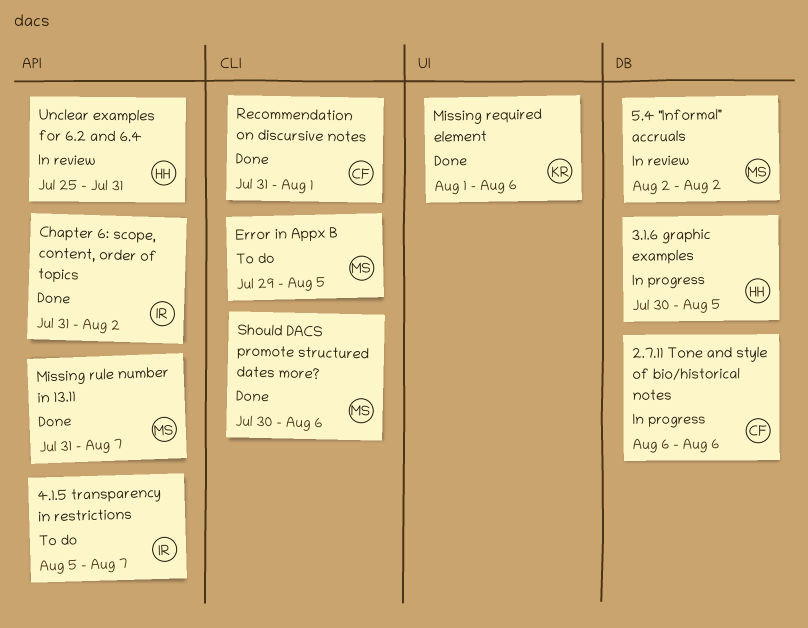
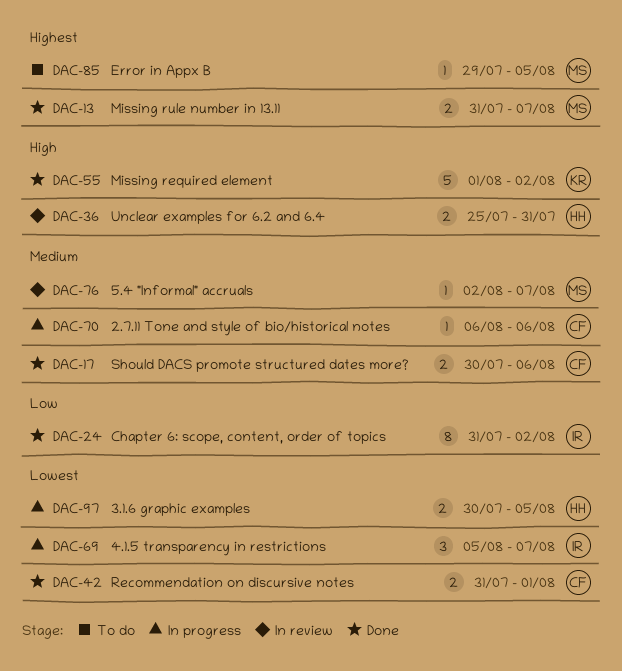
4.1.5 transparency in restrictions, status: To do -> In progress
5.4 "Informal" accruals, due: Aug 2 -> Aug 7
Missing required element, due: Aug 6 -> Aug 2
Should DACS promote structured dates more?, owner: MS -> CF

